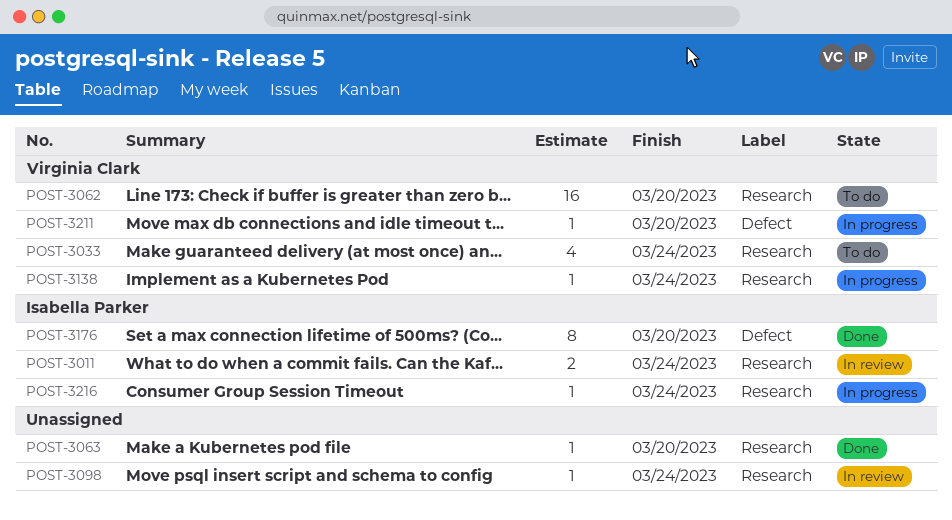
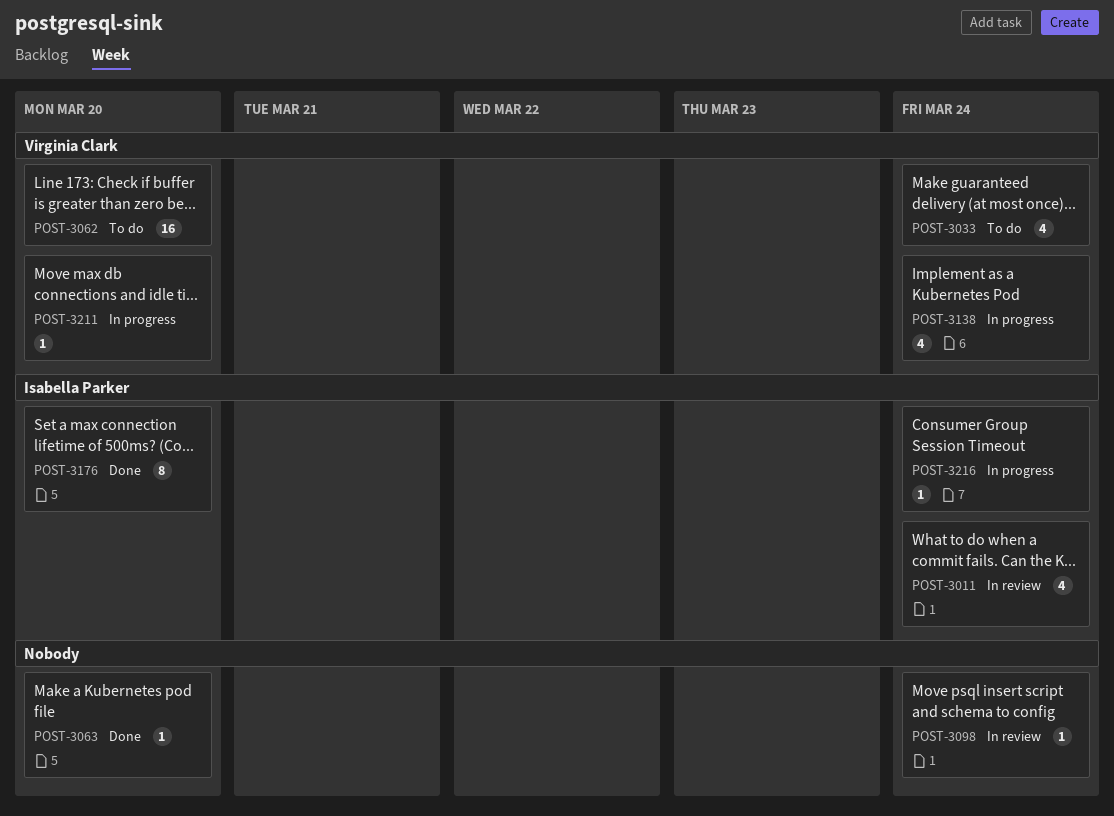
POST-3011, estimate: 2 -> 4
POST-3138, estimate: 1 -> 4

